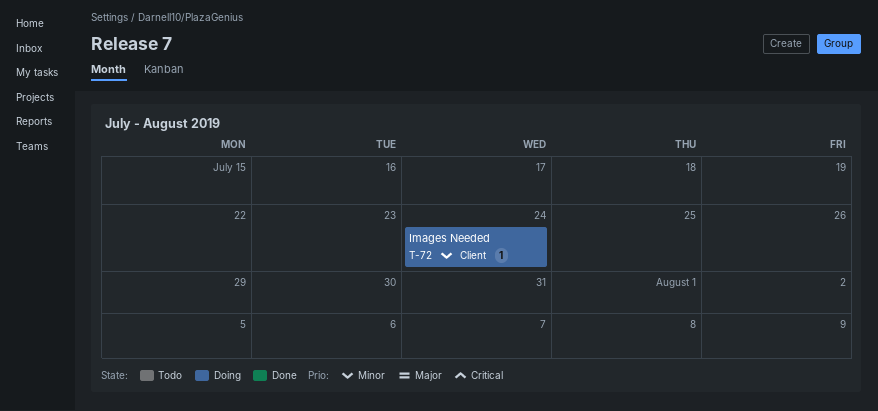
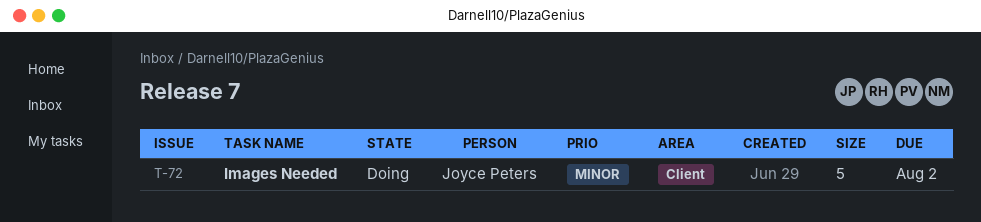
T-72, estimate: 1 -> 5
T-72, due: Jul 24 -> Aug 2

